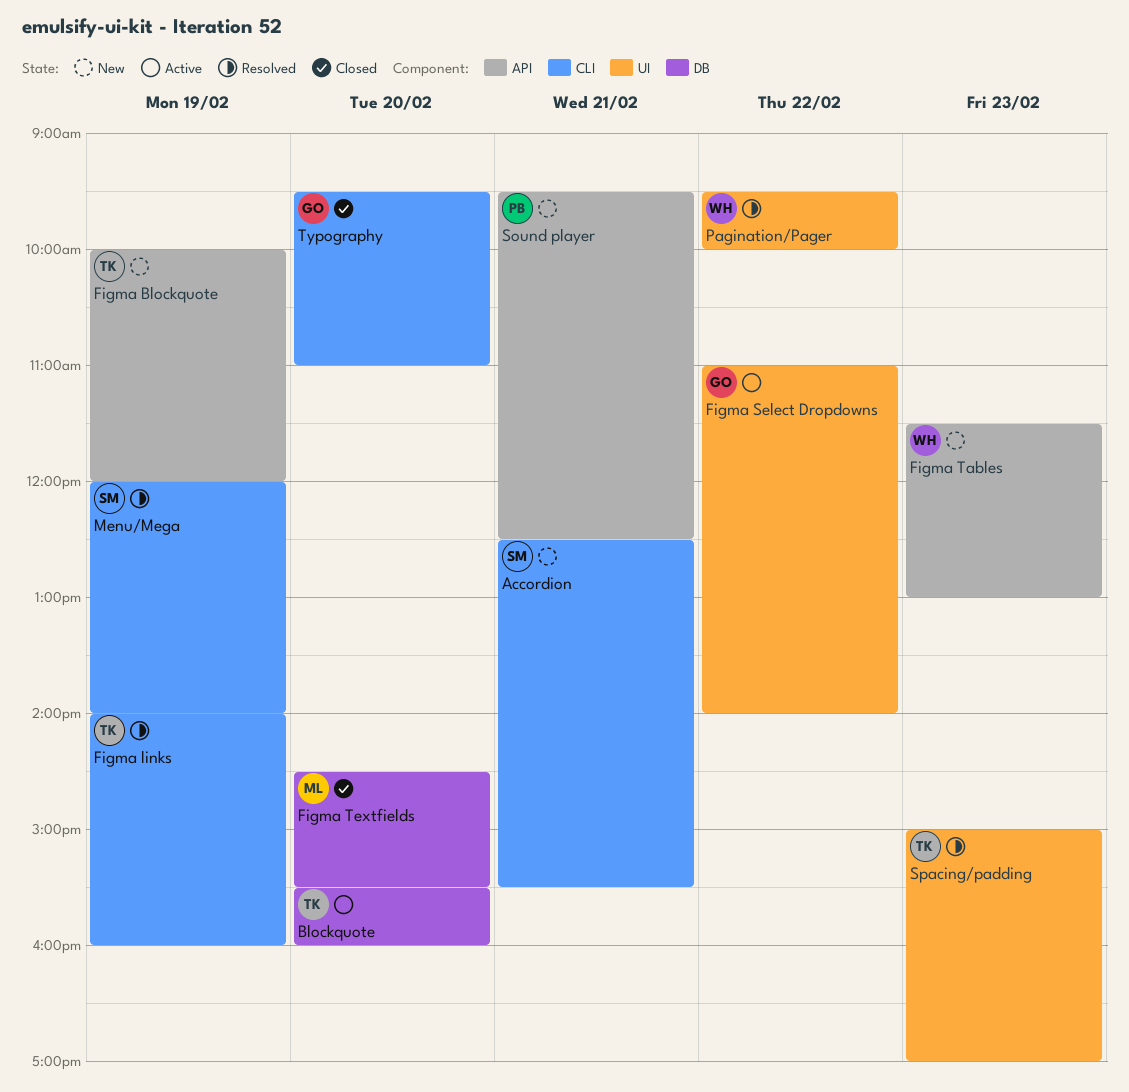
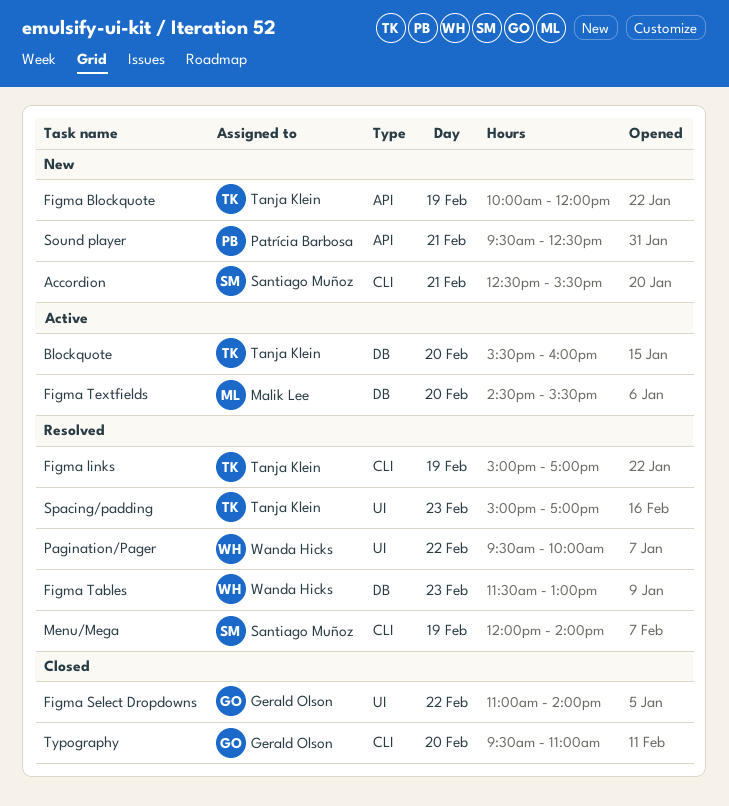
Figma links, begins: 14:00 -> 15:00
Figma links, ends: 16:00 -> 17:00
Figma Select Dropdowns, status: Active -> Closed
Figma Tables, status: New -> Resolved
Figma Tables, label: API -> DB
Figma Textfields, status: Closed -> Active

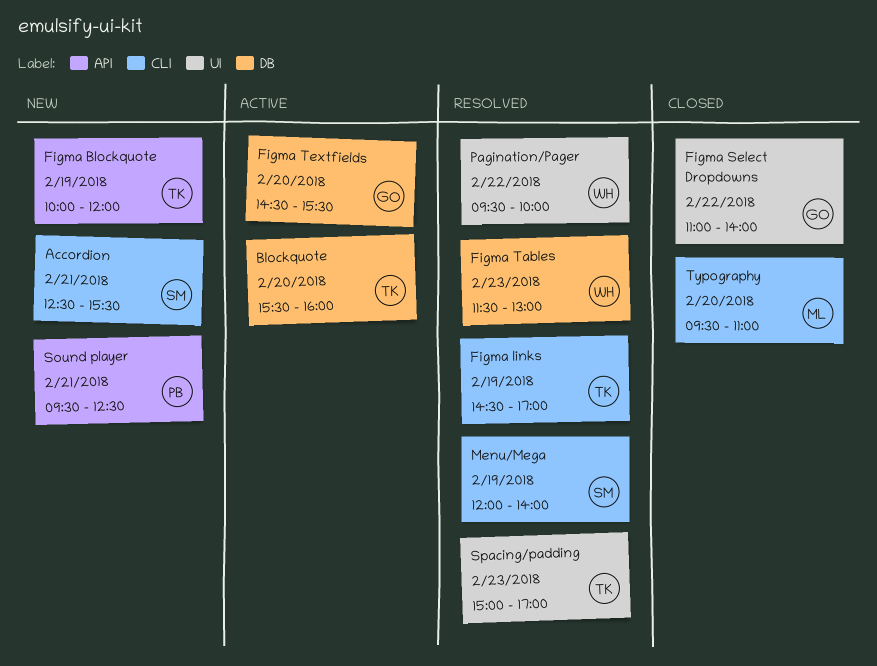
Figma links, begins: 15:00 -> 14:30
Figma Textfields, owner: Malik Lee -> Gerald Olson
Typography, owner: Gerald Olson -> Malik Lee

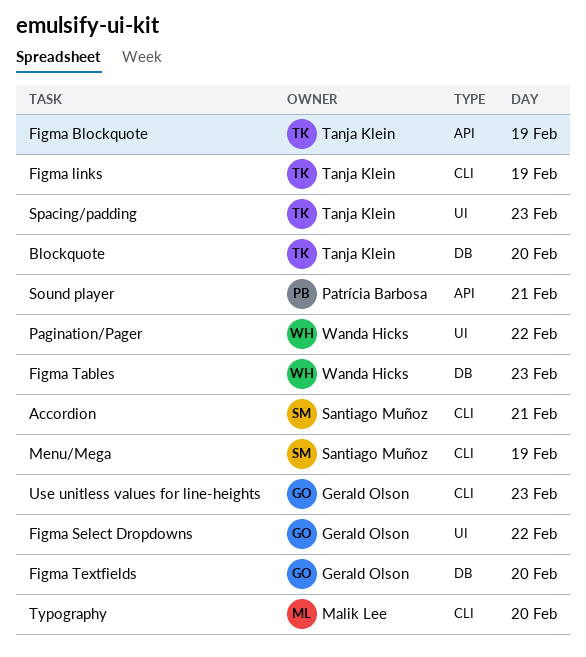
Use unitless values for line-heights: none -> present

